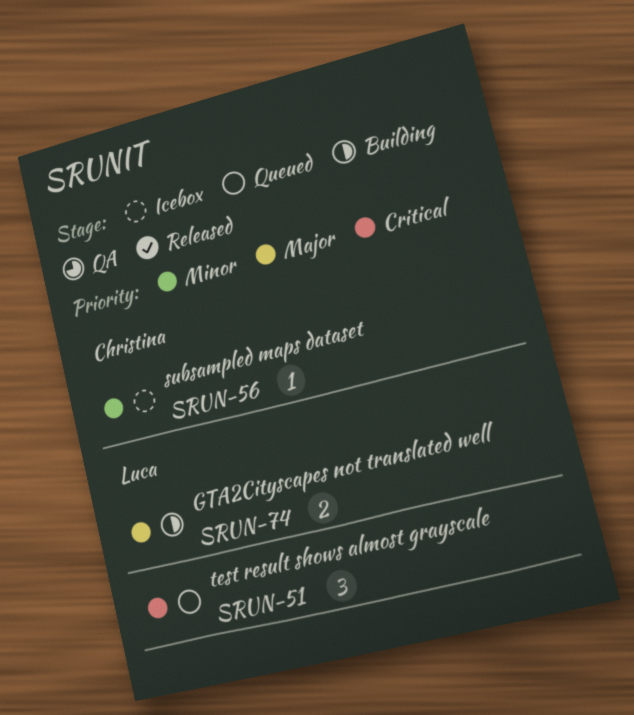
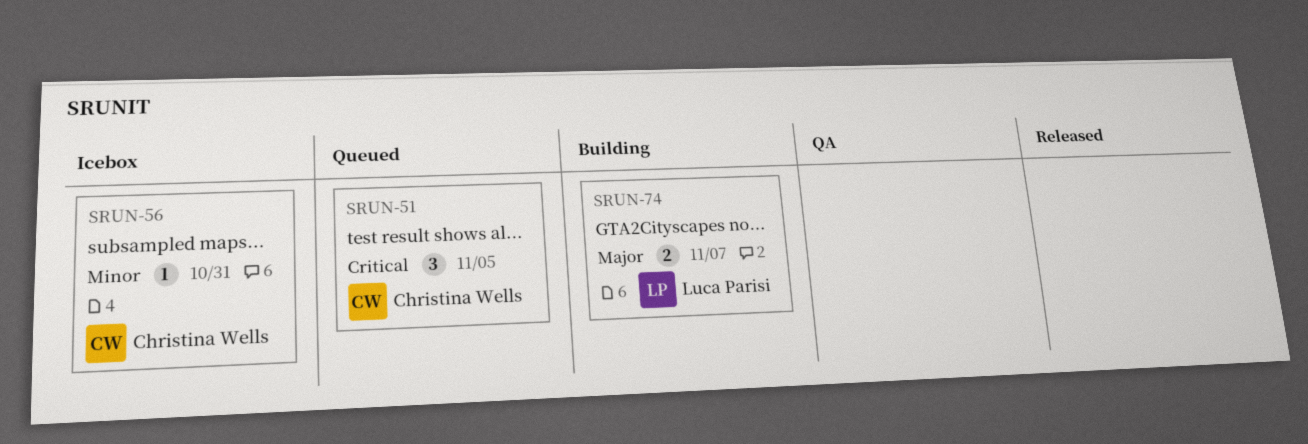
SRUN-51, owner: Luca Parisi -> Christina Wells

